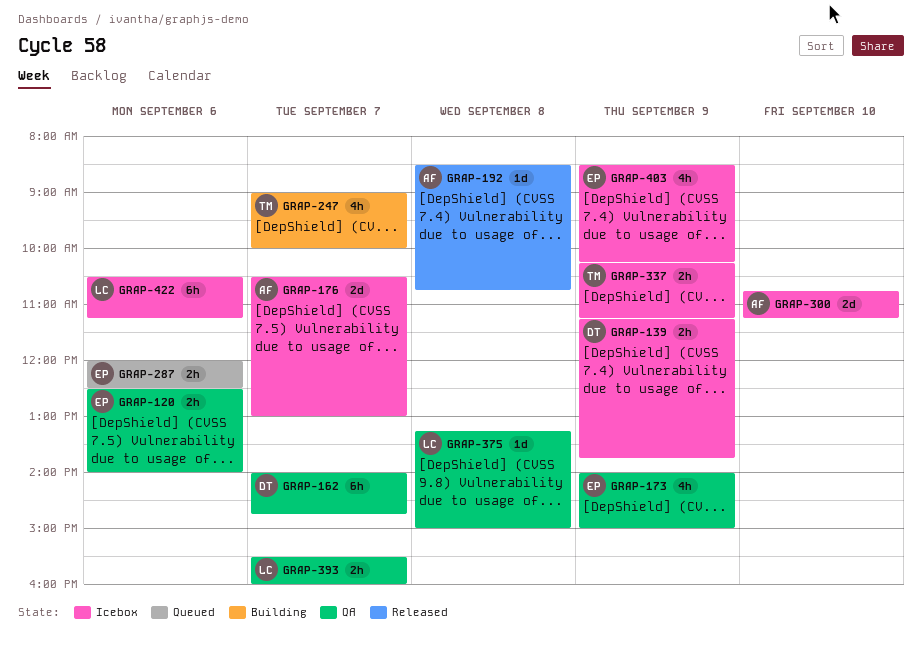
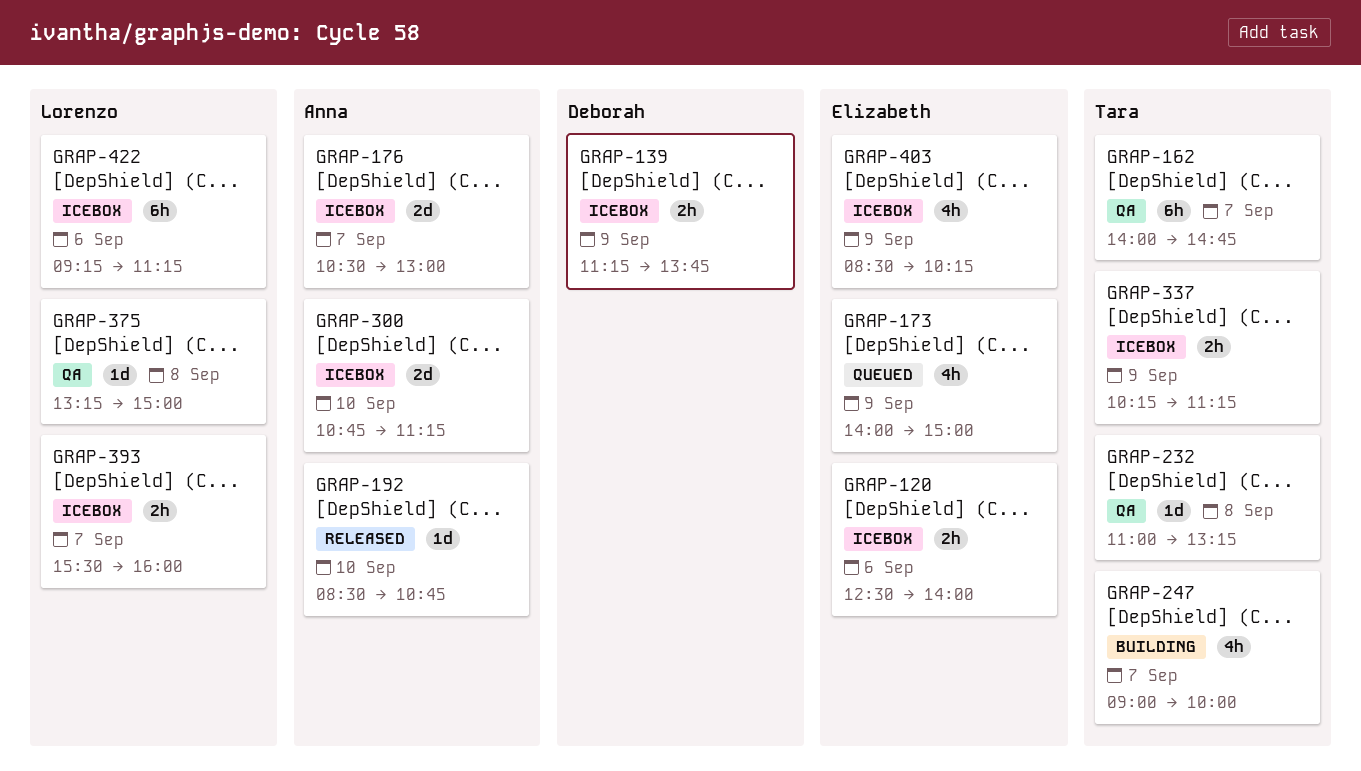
GRAP-120, status: QA -> Icebox
GRAP-162, owner: Deborah -> Tara
GRAP-173, status: QA -> Queued
GRAP-192, day: Sep 8 -> Sep 10
GRAP-232: none -> present
GRAP-287: present -> none
GRAP-393, status: QA -> Icebox
GRAP-422, begins: 10:30 -> 09:15

